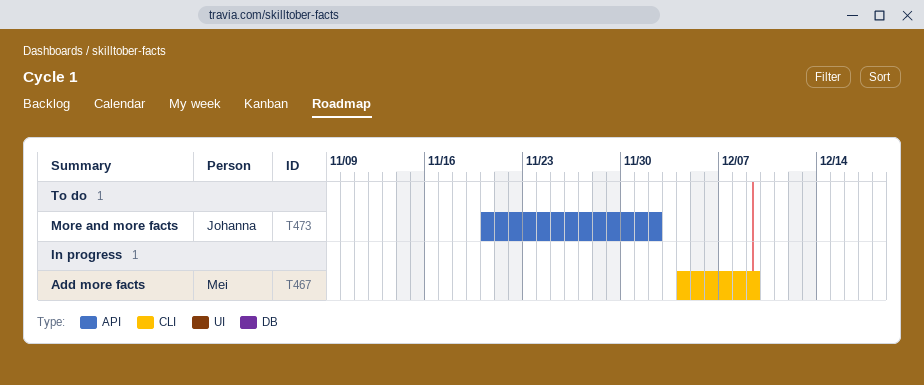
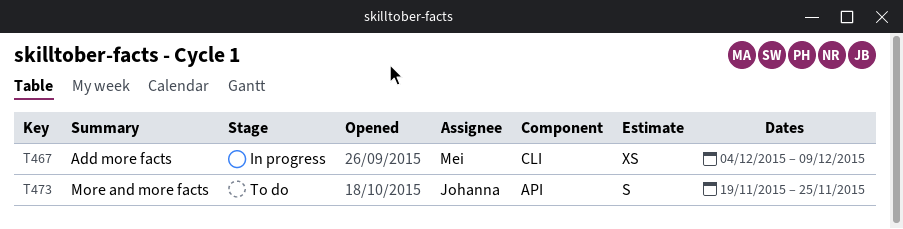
T473, start: Nov 20 -> Nov 19
T473, due: Dec 2 -> Nov 25

